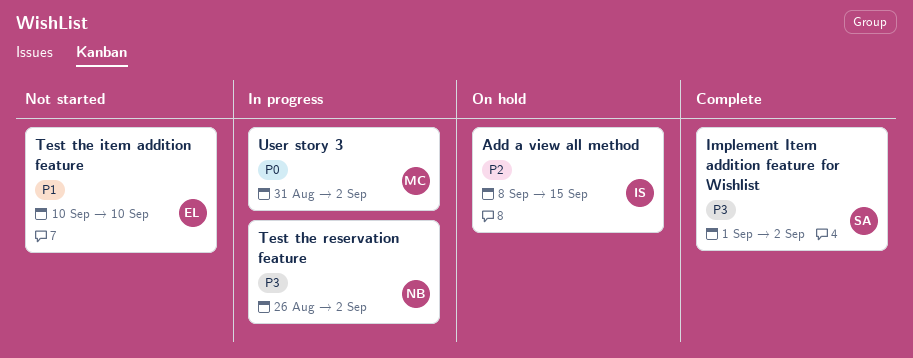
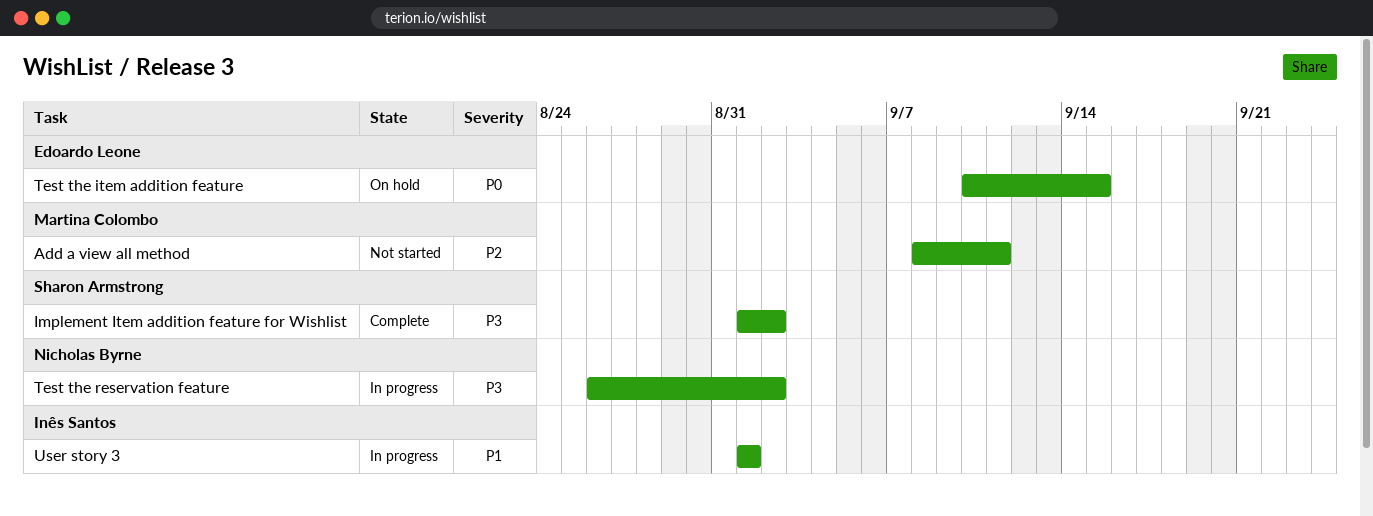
Add a view all method, status: On hold -> Not started
Add a view all method, owner: Inês Santos -> Martina Colombo
Add a view all method, due: Sep 15 -> Sep 11
Test the item addition feature, status: Not started -> On hold
Test the item addition feature, priority: P1 -> P0
Test the item addition feature, due: Sep 10 -> Sep 15
User story 3, owner: Martina Colombo -> Inês Santos
User story 3, priority: P0 -> P1
User story 3, start: Aug 31 -> Sep 1
User story 3, due: Sep 2 -> Sep 1

